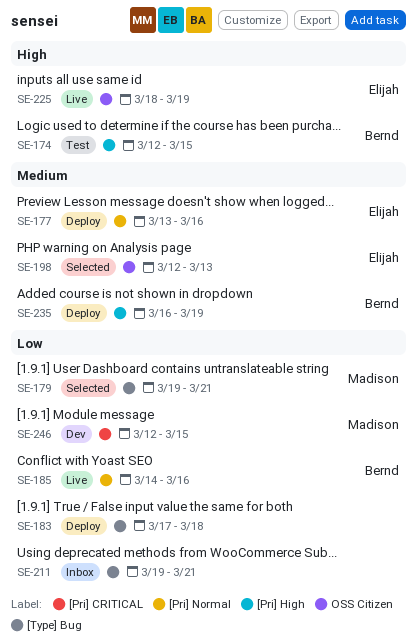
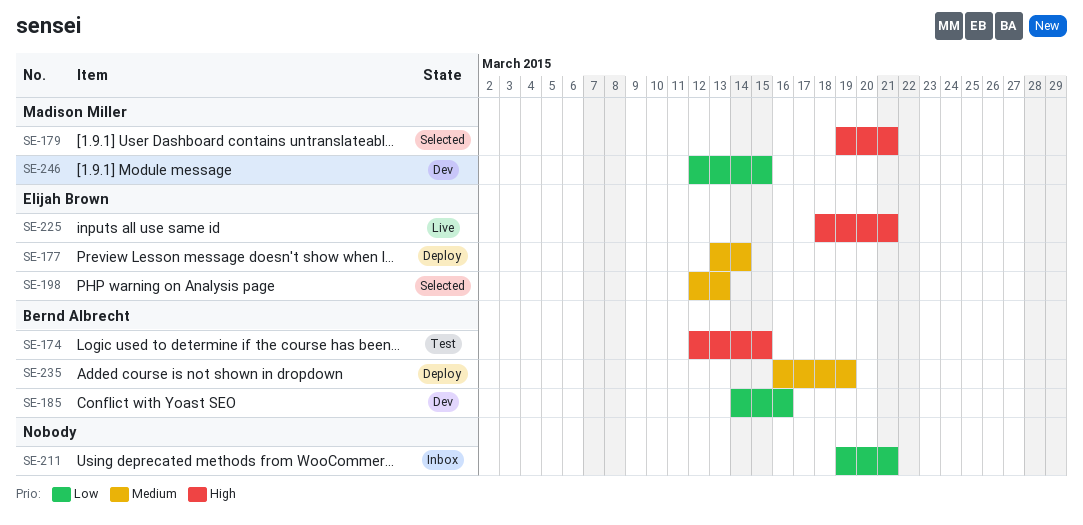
SE-177, due: Mar 16 -> Mar 14
SE-179, priority: Low -> High
SE-183: present -> none
SE-185, status: Live -> Dev
SE-225, due: Mar 19 -> Mar 21

